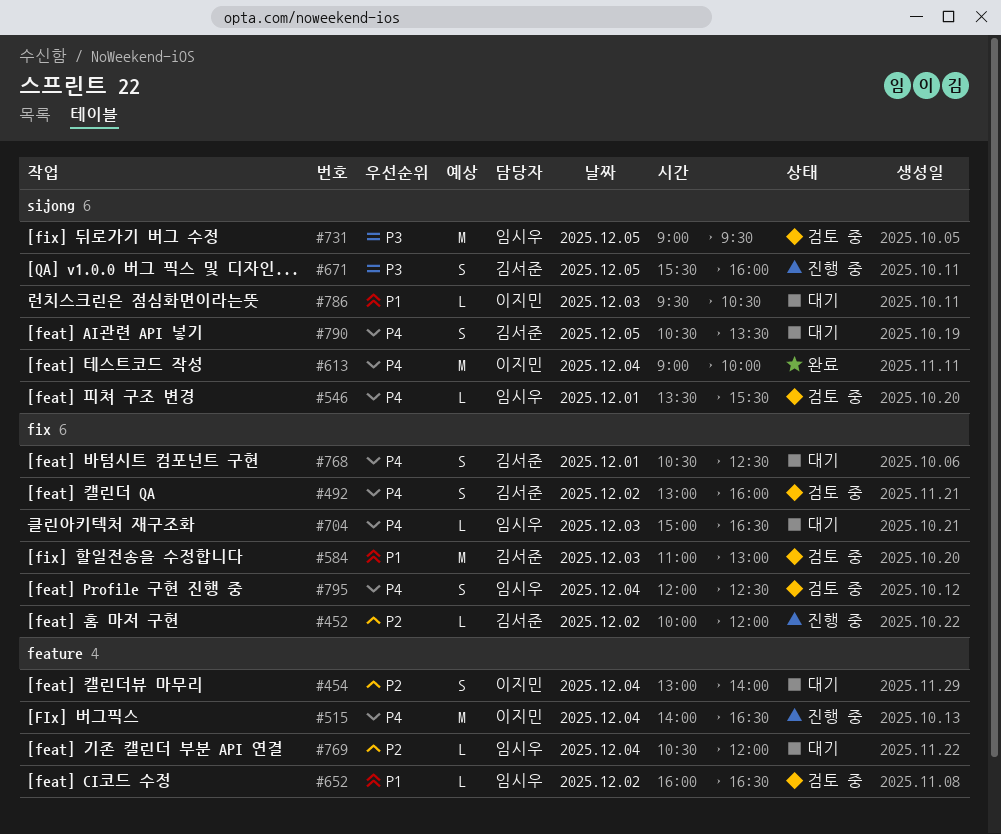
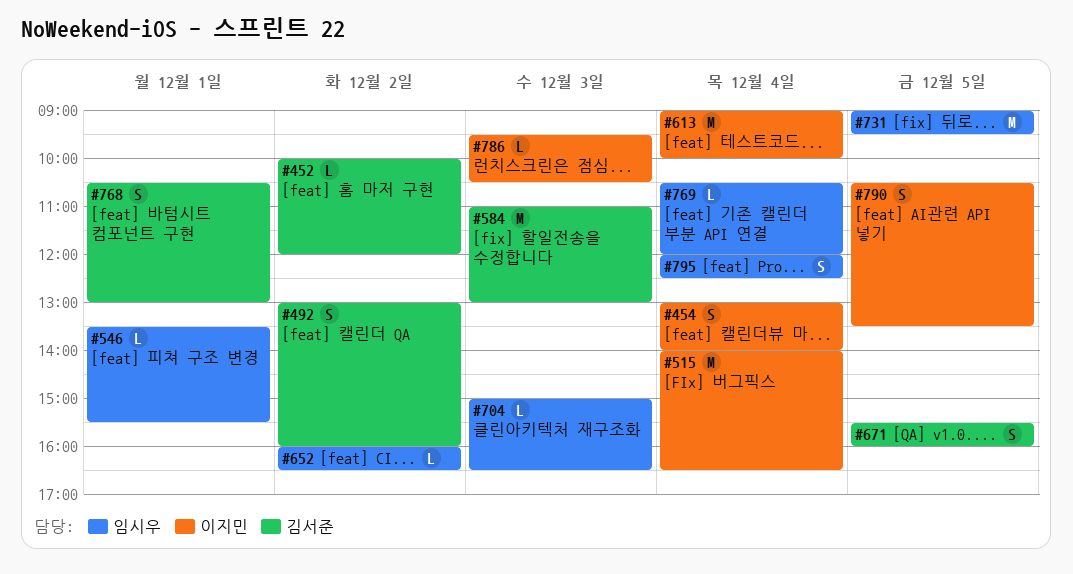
#768, ends: 12:30 -> 13:00
#790, owner: 김서준 -> 이지민

